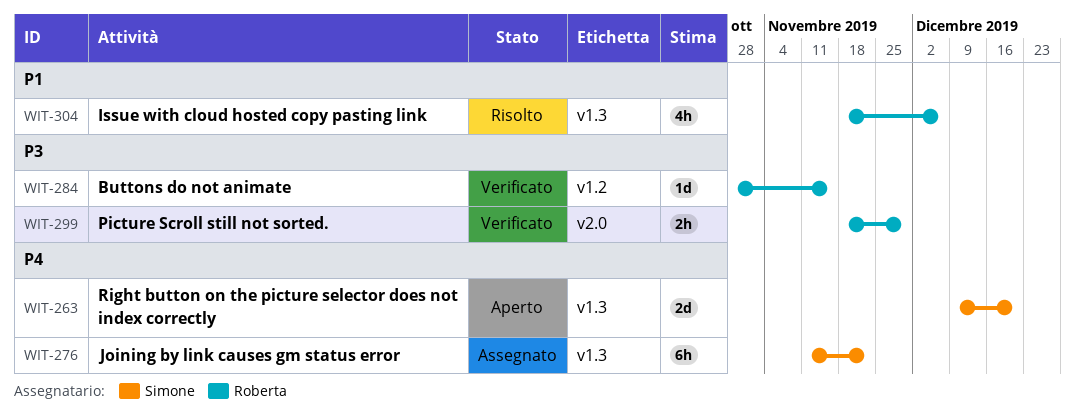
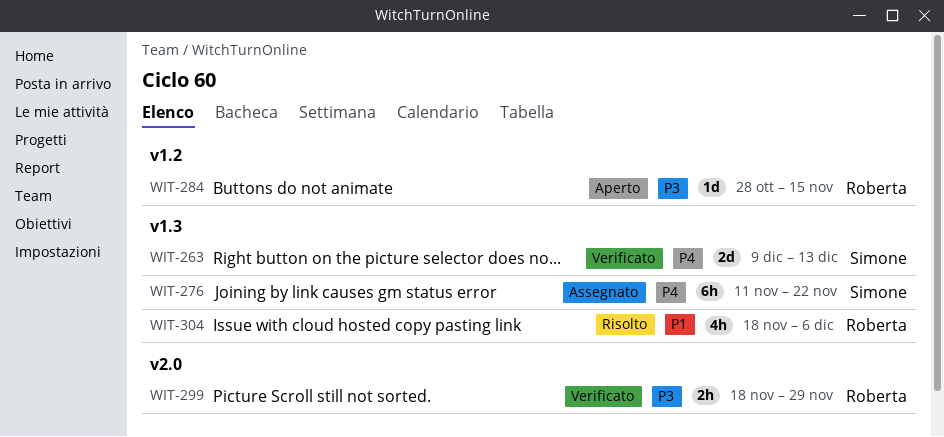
WIT-263, status: Aperto -> Verificato
WIT-263, due: Dec 20 -> Dec 13
WIT-284, status: Verificato -> Aperto

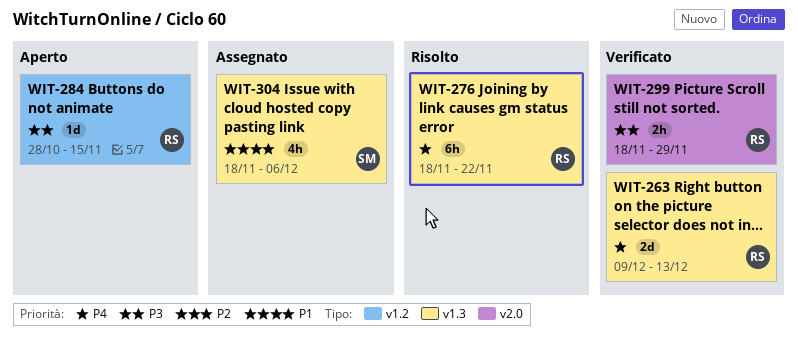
WIT-263, owner: Simone -> Roberta
WIT-276, status: Assegnato -> Risolto
WIT-276, owner: Simone -> Roberta
WIT-276, start: Nov 11 -> Nov 18
WIT-304, status: Risolto -> Assegnato
WIT-304, owner: Roberta -> Simone

